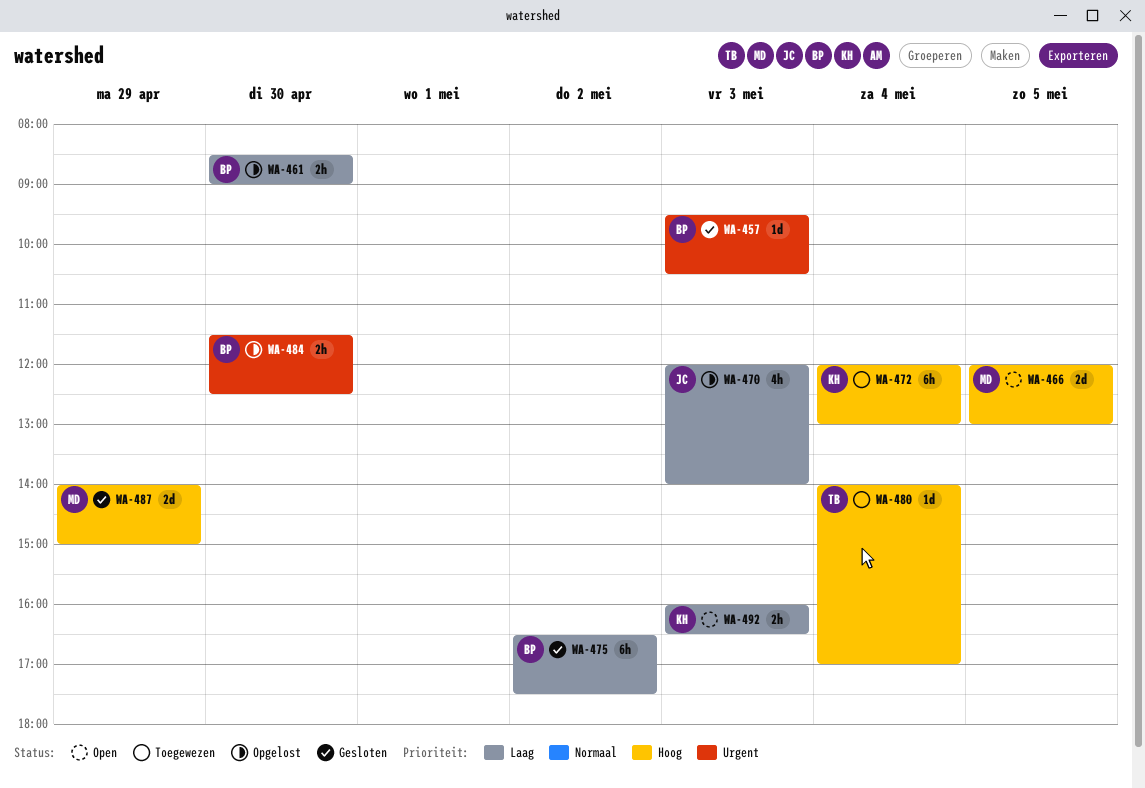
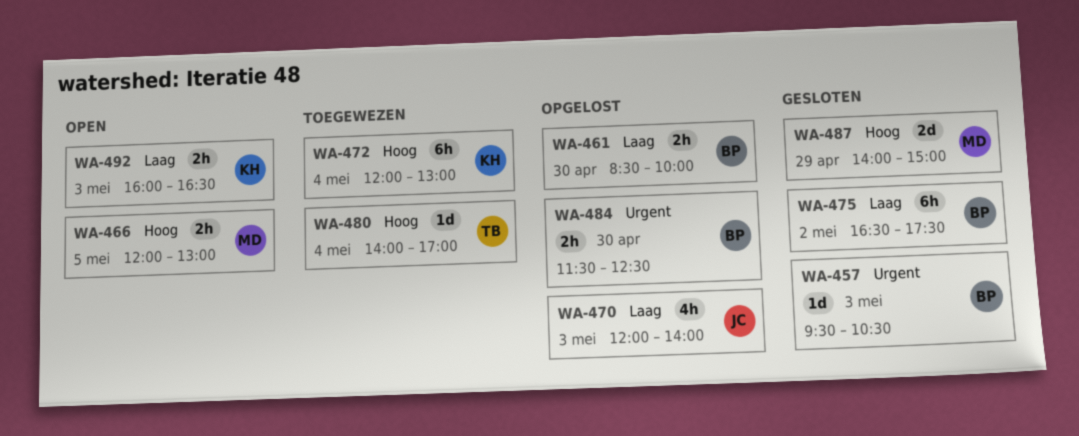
WA-461, ends: 09:00 -> 10:00
WA-466, estimate: 2d -> 2h

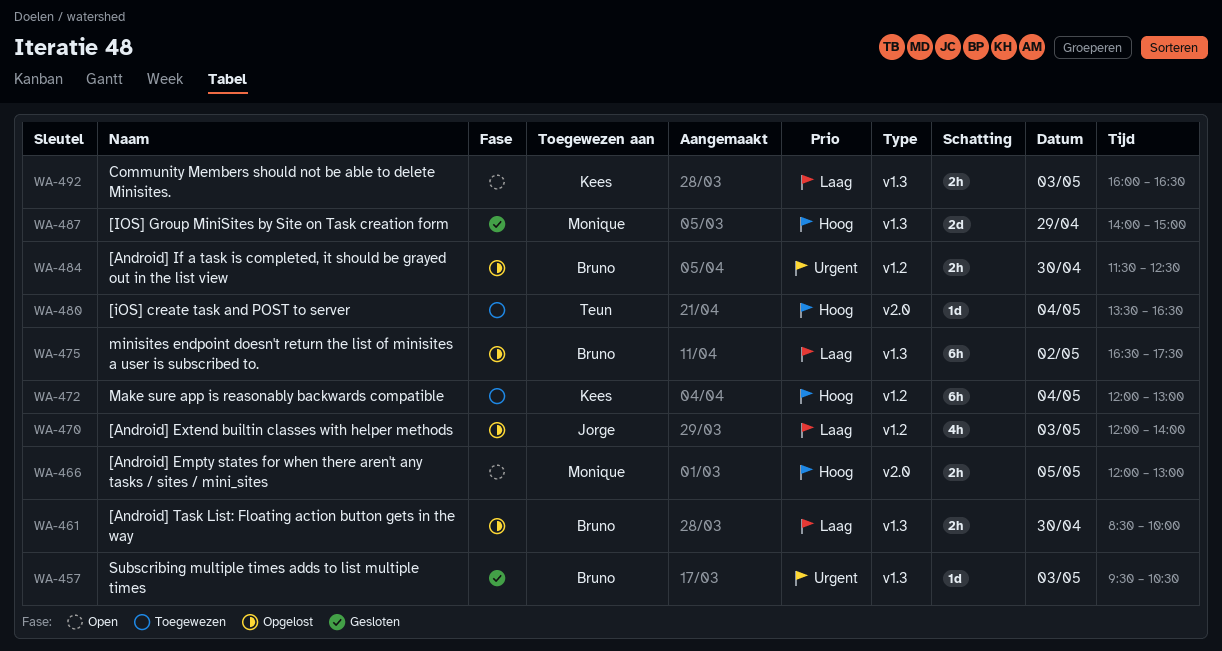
WA-475, status: Gesloten -> Opgelost
WA-480, begins: 14:00 -> 13:30
WA-480, ends: 17:00 -> 16:30

